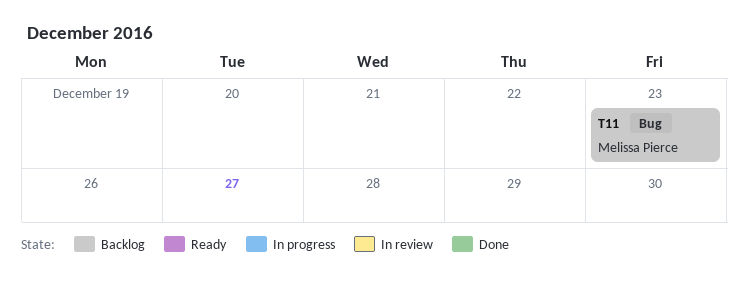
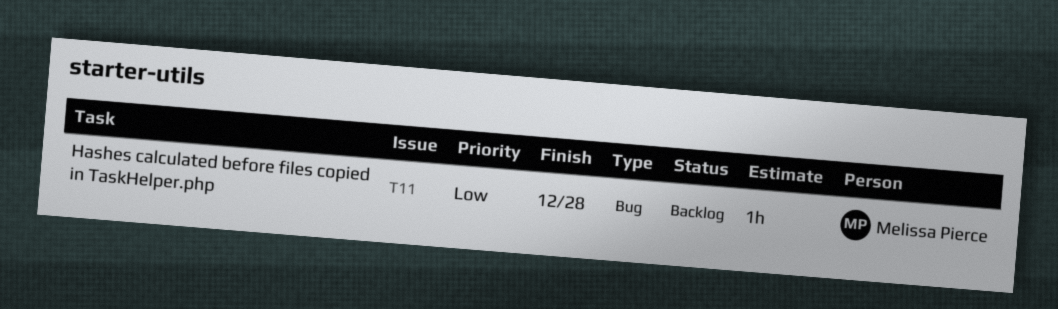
T11, due: Dec 23 -> Dec 28

